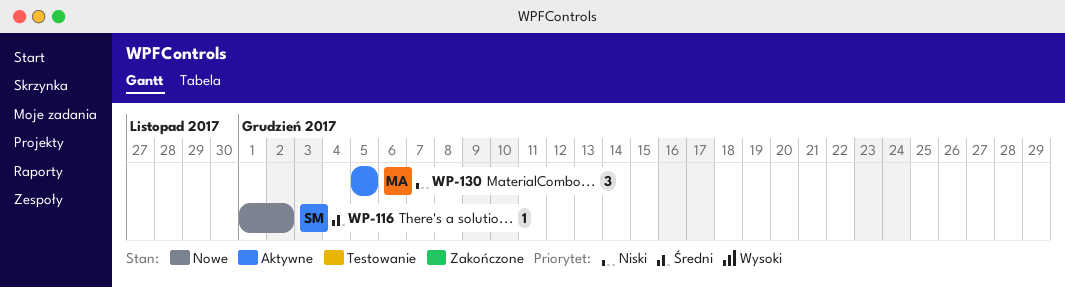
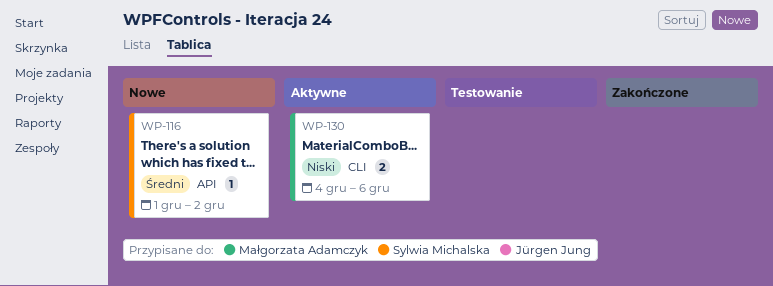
WP-130, estimate: 3 -> 2
WP-130, start: Dec 5 -> Dec 4
WP-130, due: Dec 5 -> Dec 6

